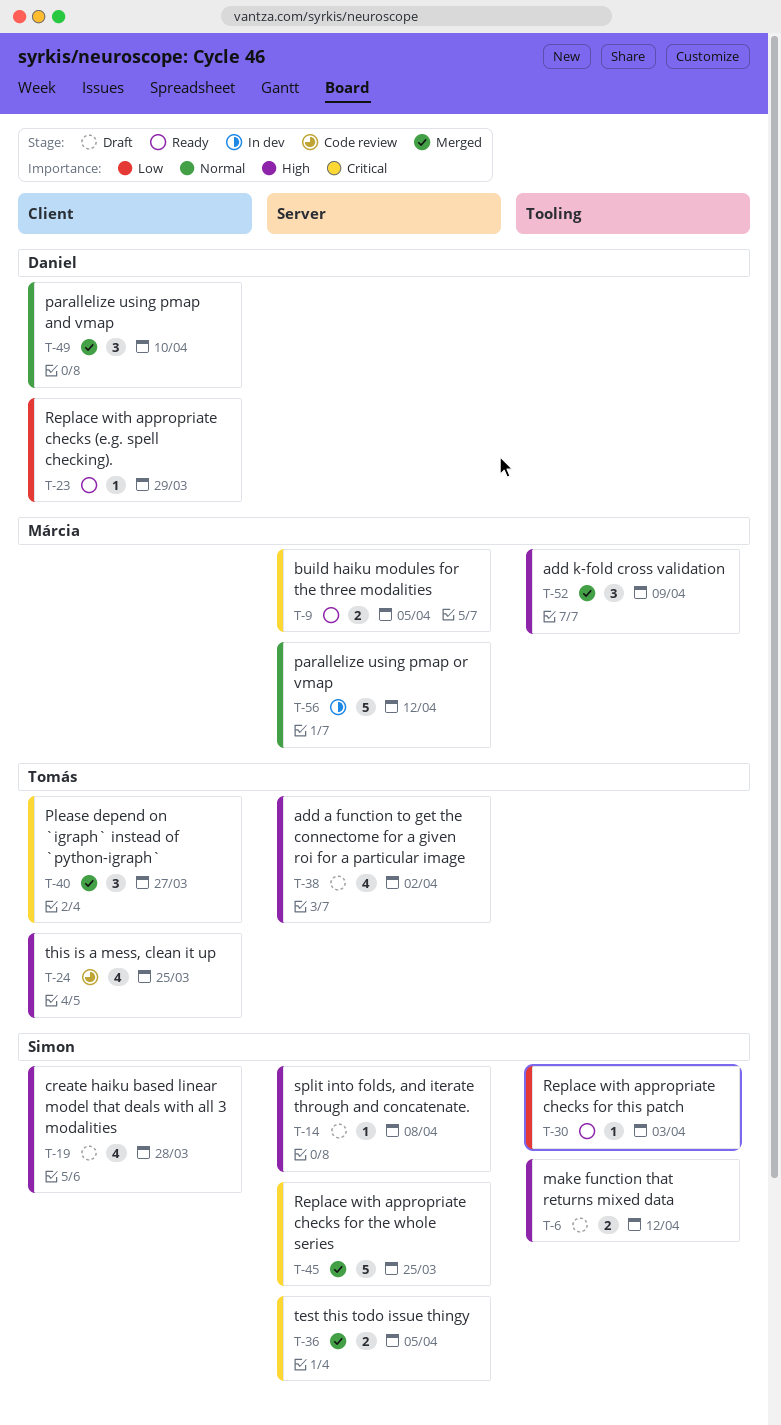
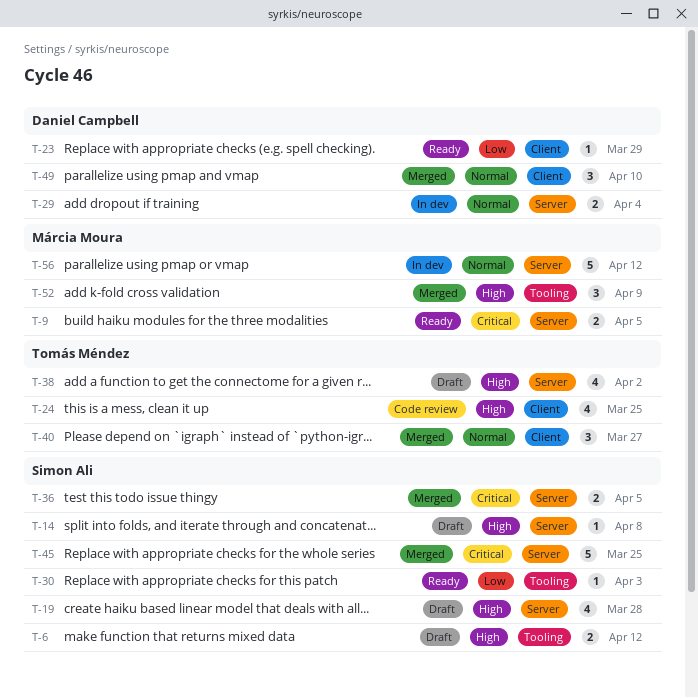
T-19, label: Client -> Server
T-29: none -> present
T-40, priority: Critical -> Normal

